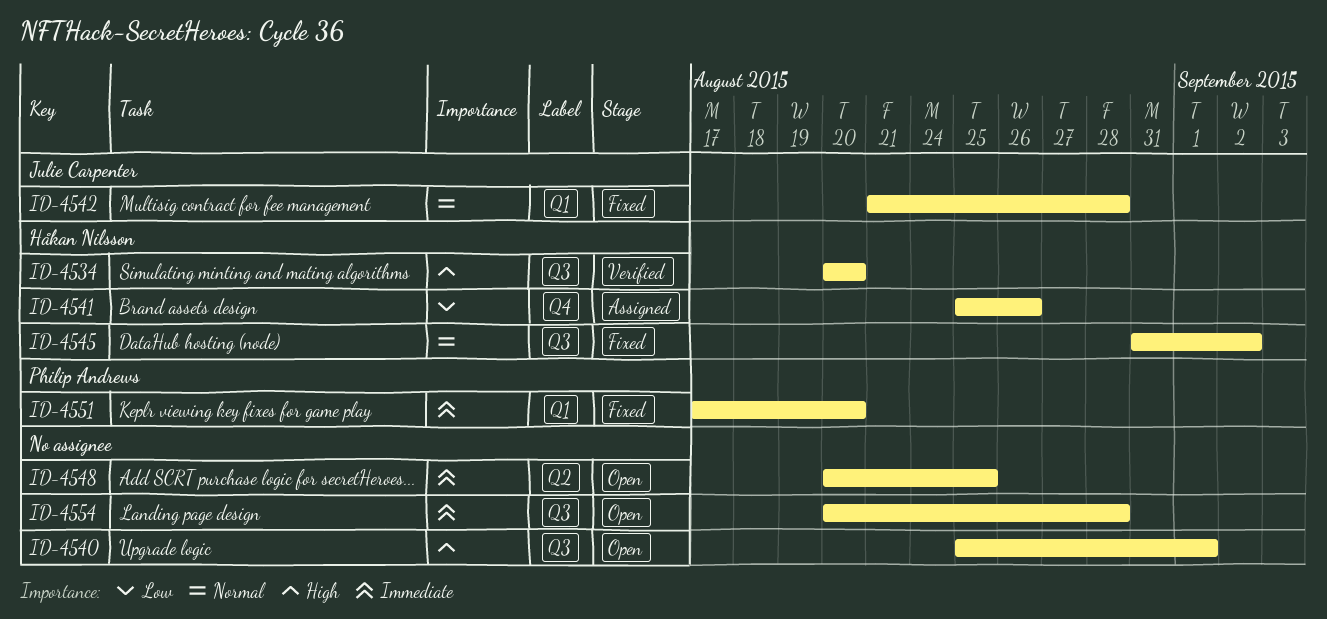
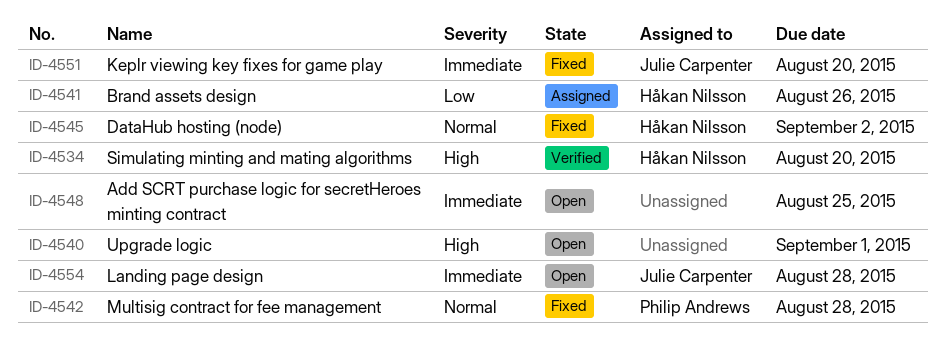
ID-4542, owner: Julie Carpenter -> Philip Andrews
ID-4551, owner: Philip Andrews -> Julie Carpenter
ID-4554, owner: none -> Julie Carpenter

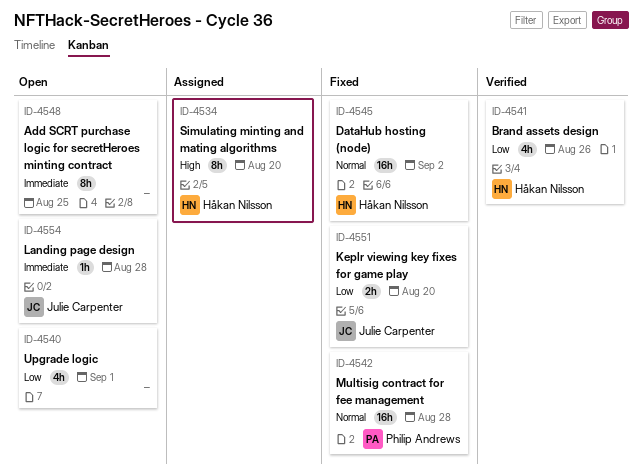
ID-4534, status: Verified -> Assigned
ID-4540, priority: High -> Low
ID-4541, status: Assigned -> Verified
ID-4551, priority: Immediate -> Low

